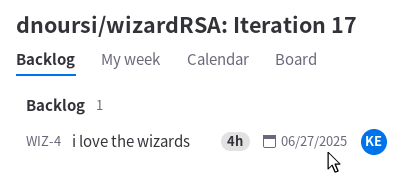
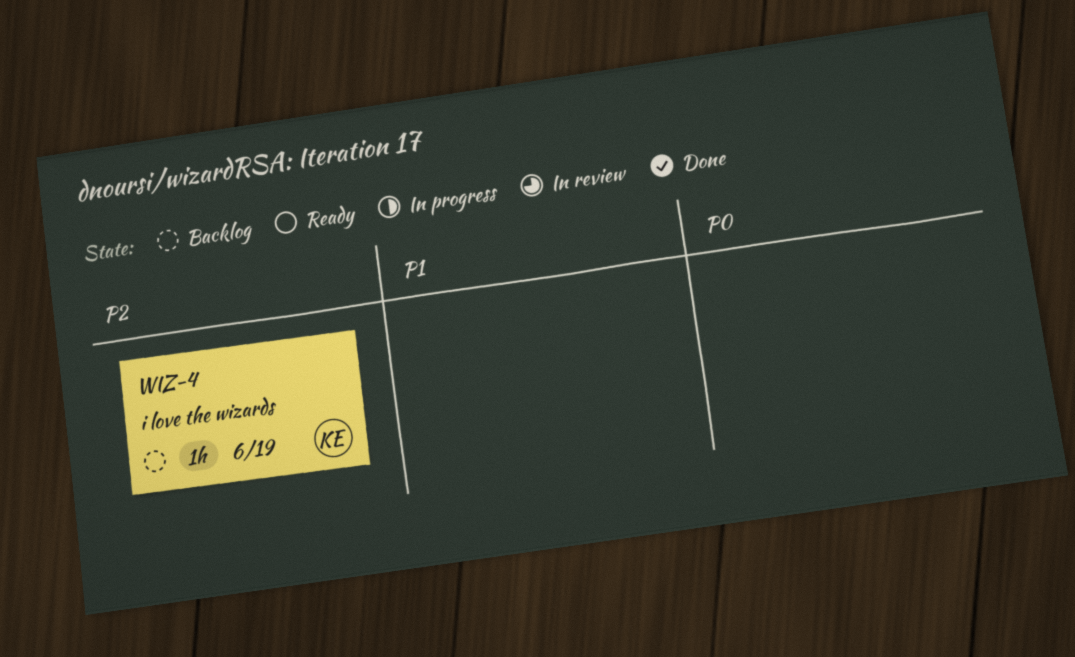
WIZ-4, estimate: 4h -> 1h
WIZ-4, due: Jun 27 -> Jun 19

